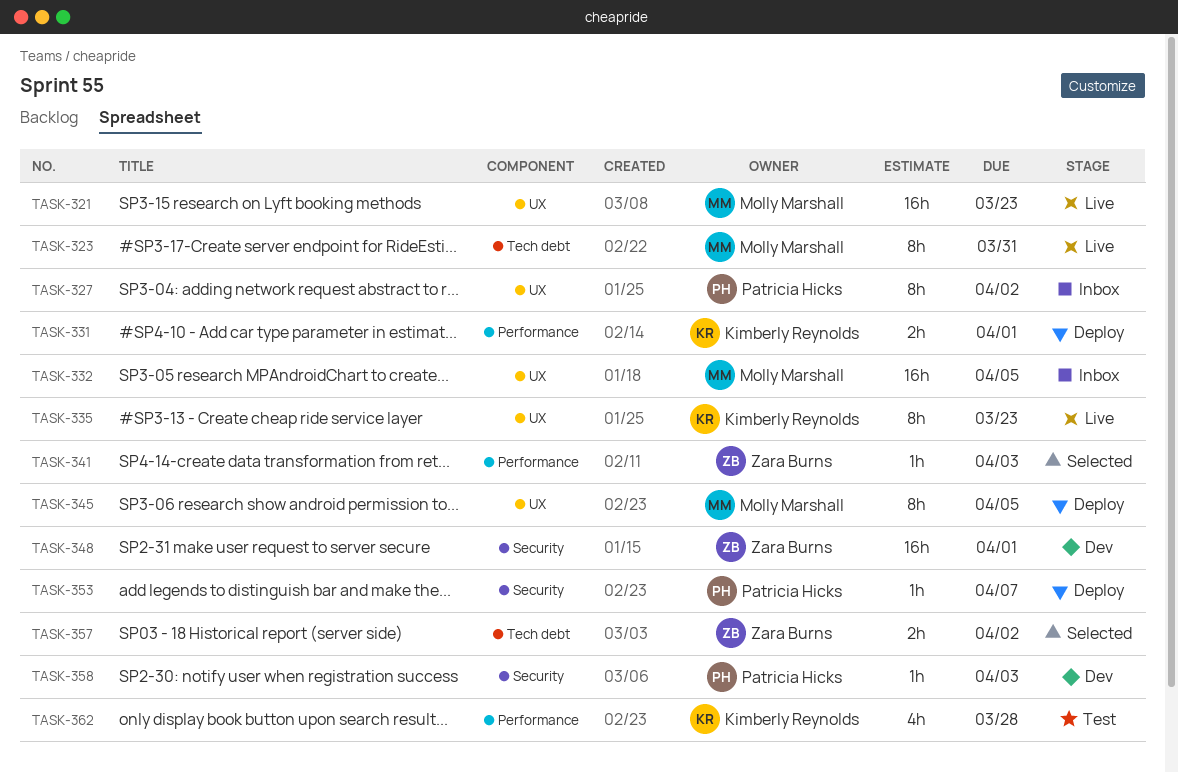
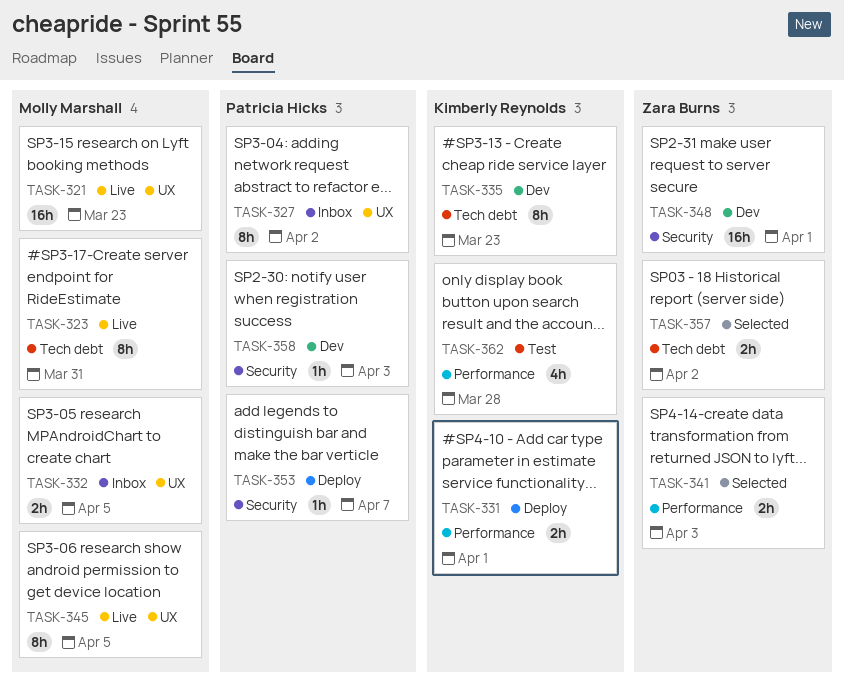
TASK-332, estimate: 16h -> 2h
TASK-335, status: Live -> Dev
TASK-335, label: UX -> Tech debt
TASK-341, estimate: 1h -> 2h
TASK-345, status: Deploy -> Live

